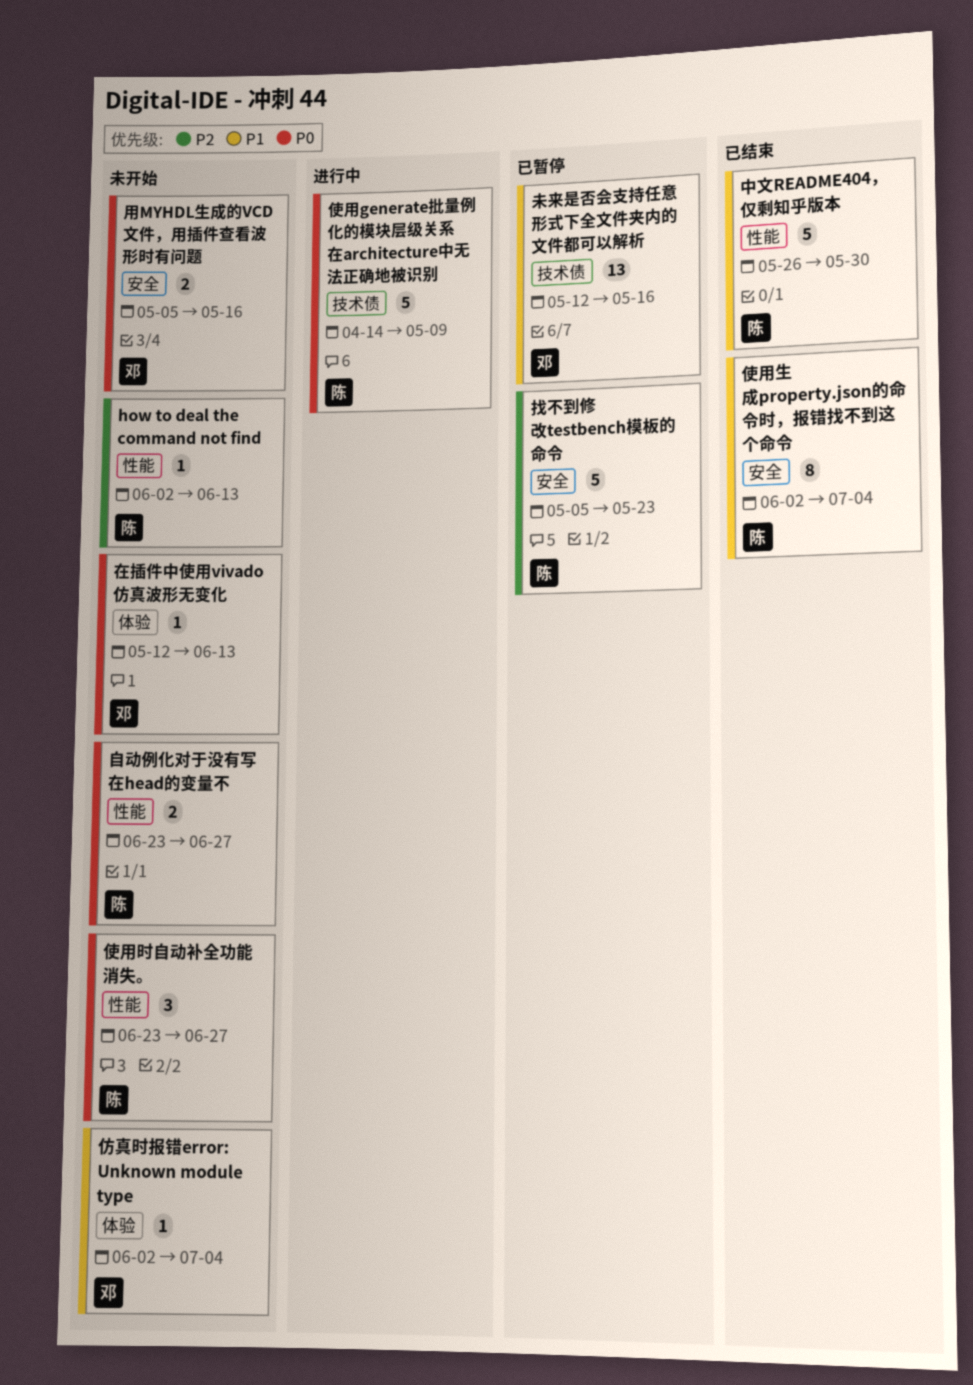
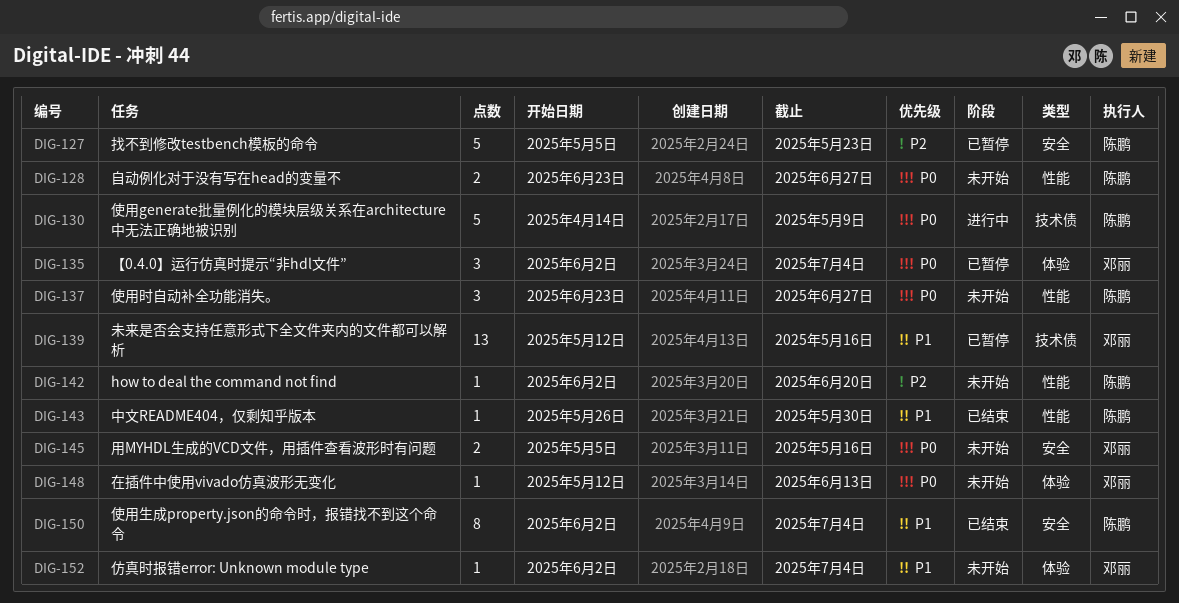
how to deal the command not find, due: Jun 13 -> Jun 20
【0.4.0】运行仿真时提示“非hdl文件”: none -> present
中文README404，仅剩知乎版本, estimate: 5 -> 1

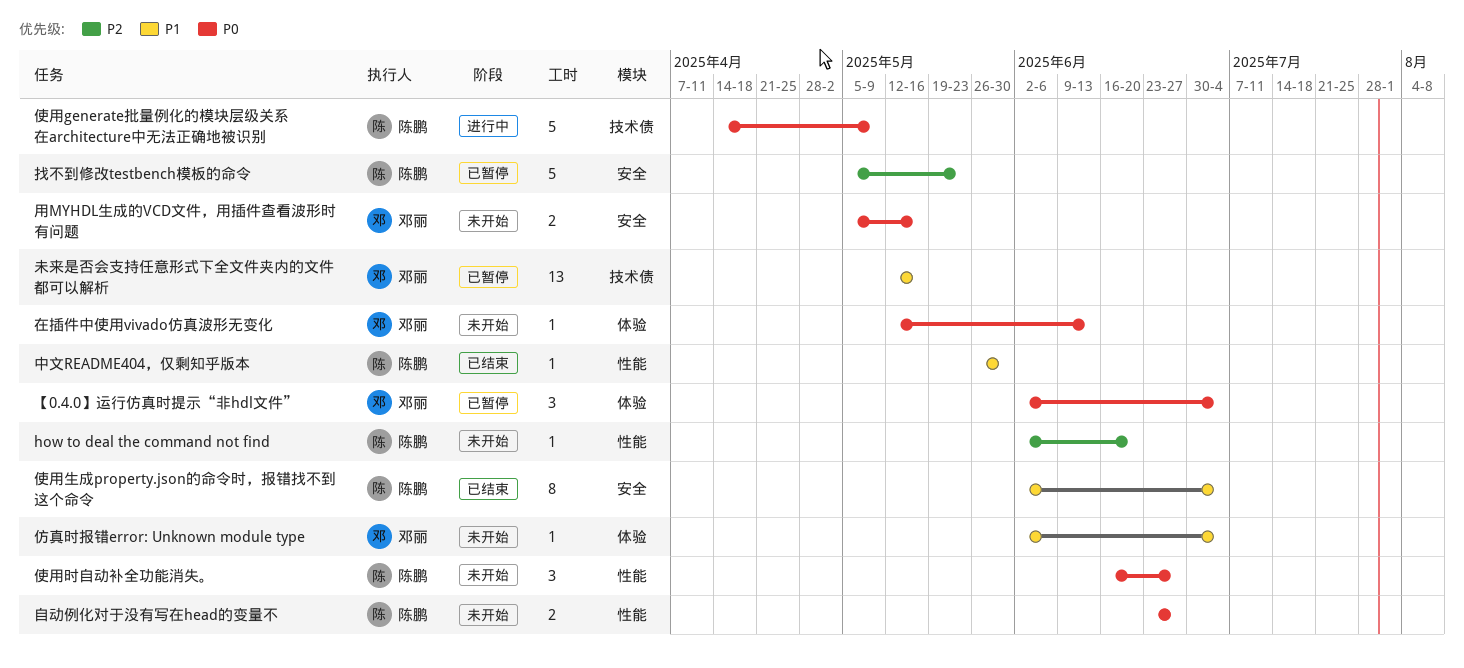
使用时自动补全功能消失。, start: Jun 23 -> Jun 16

